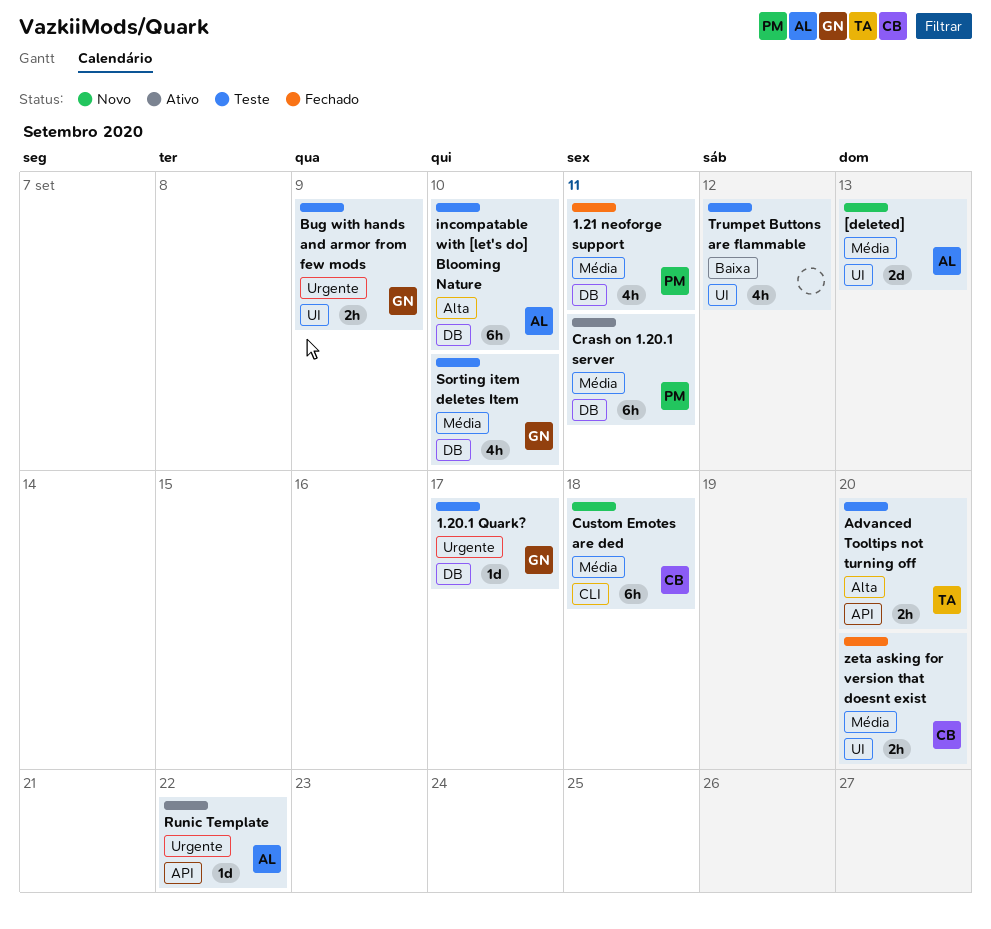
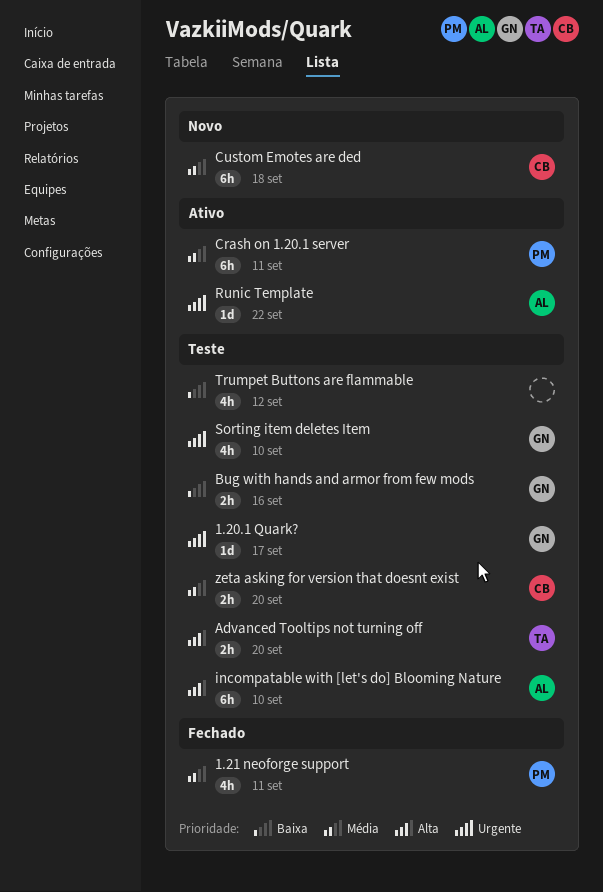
[deleted]: present -> none
Bug with hands and armor from few mods, priority: Urgente -> Baixa
Bug with hands and armor from few mods, due: Sep 9 -> Sep 16
Sorting item deletes Item, priority: Média -> Urgente
zeta asking for version that doesnt exist, status: Fechado -> Teste

